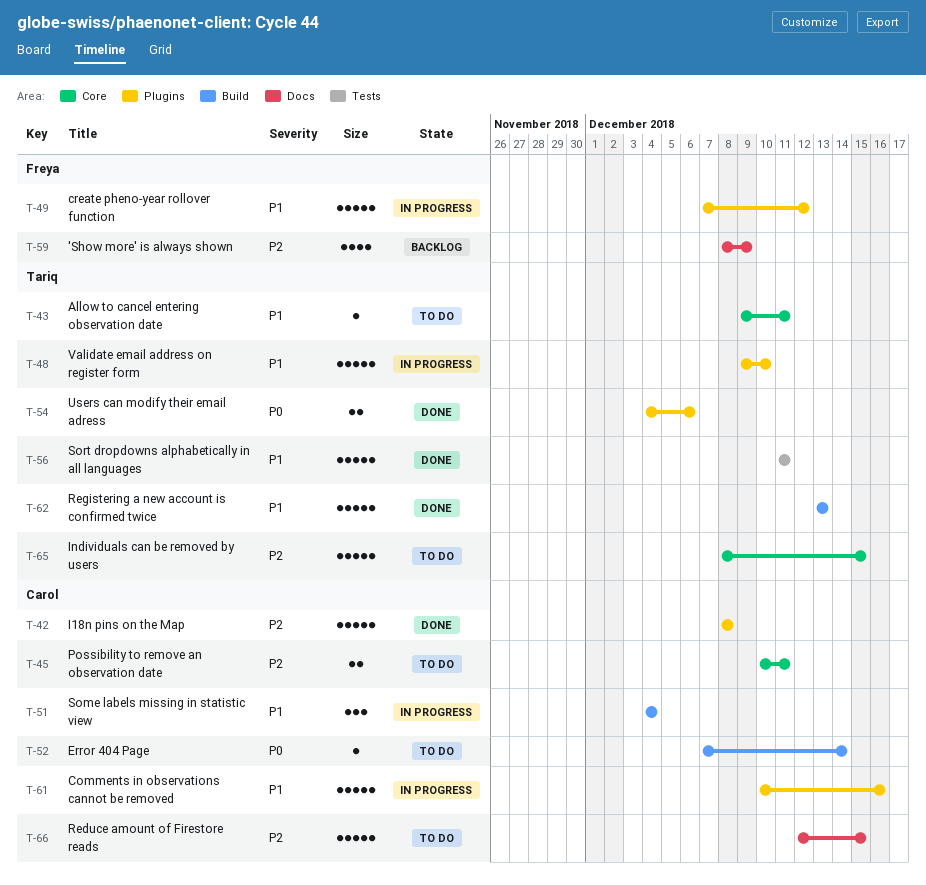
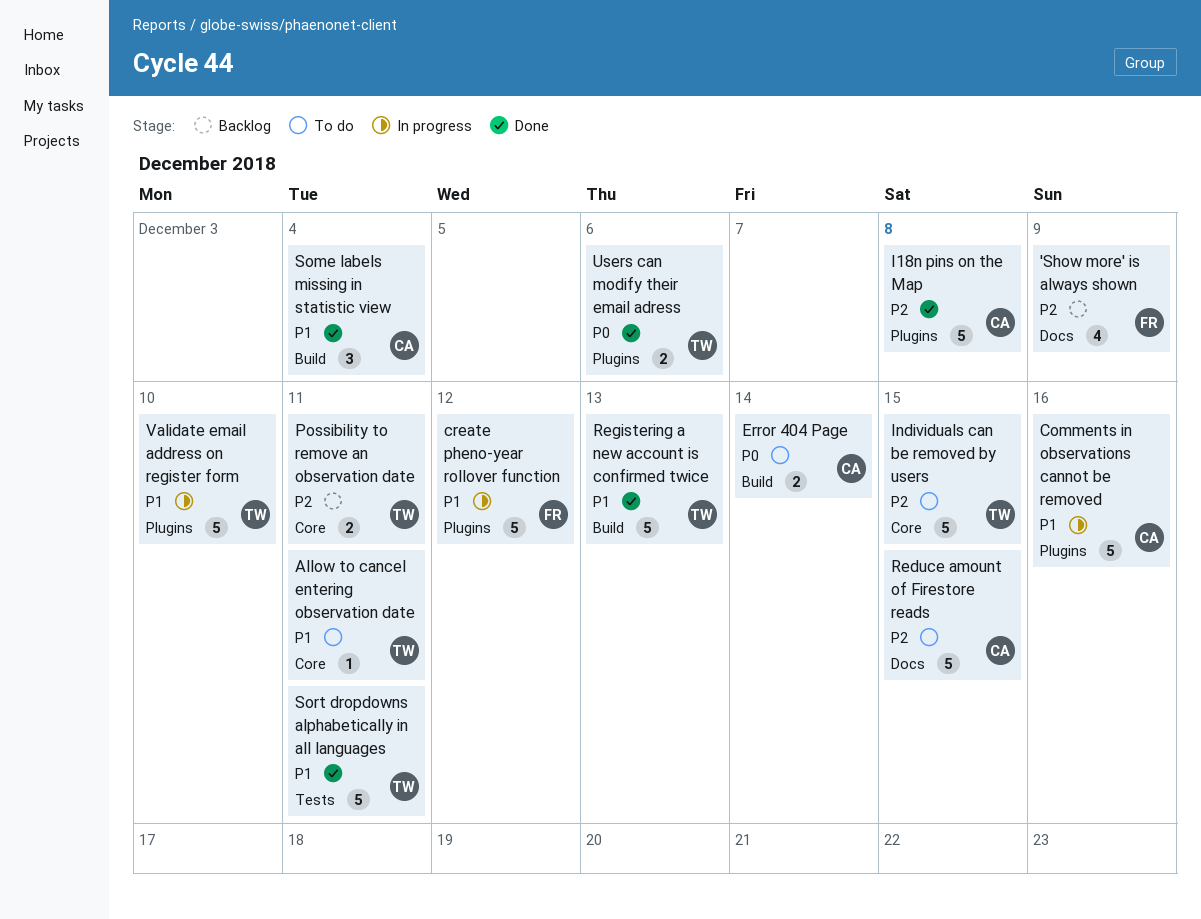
Error 404 Page, estimate: 1 -> 2
Possibility to remove an observation date, status: To do -> Backlog
Possibility to remove an observation date, owner: Carol -> Tariq
Some labels missing in statistic view, status: In progress -> Done

